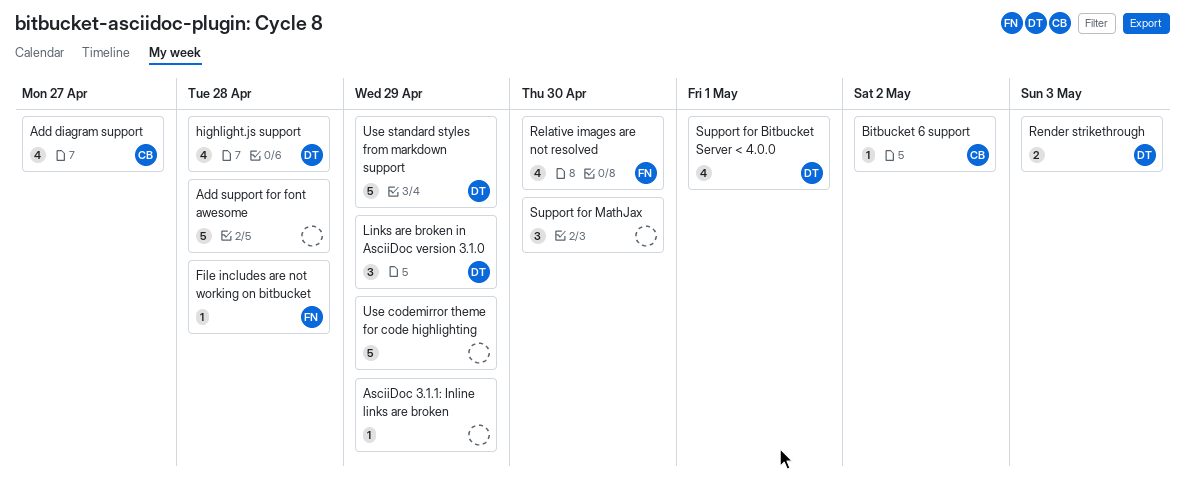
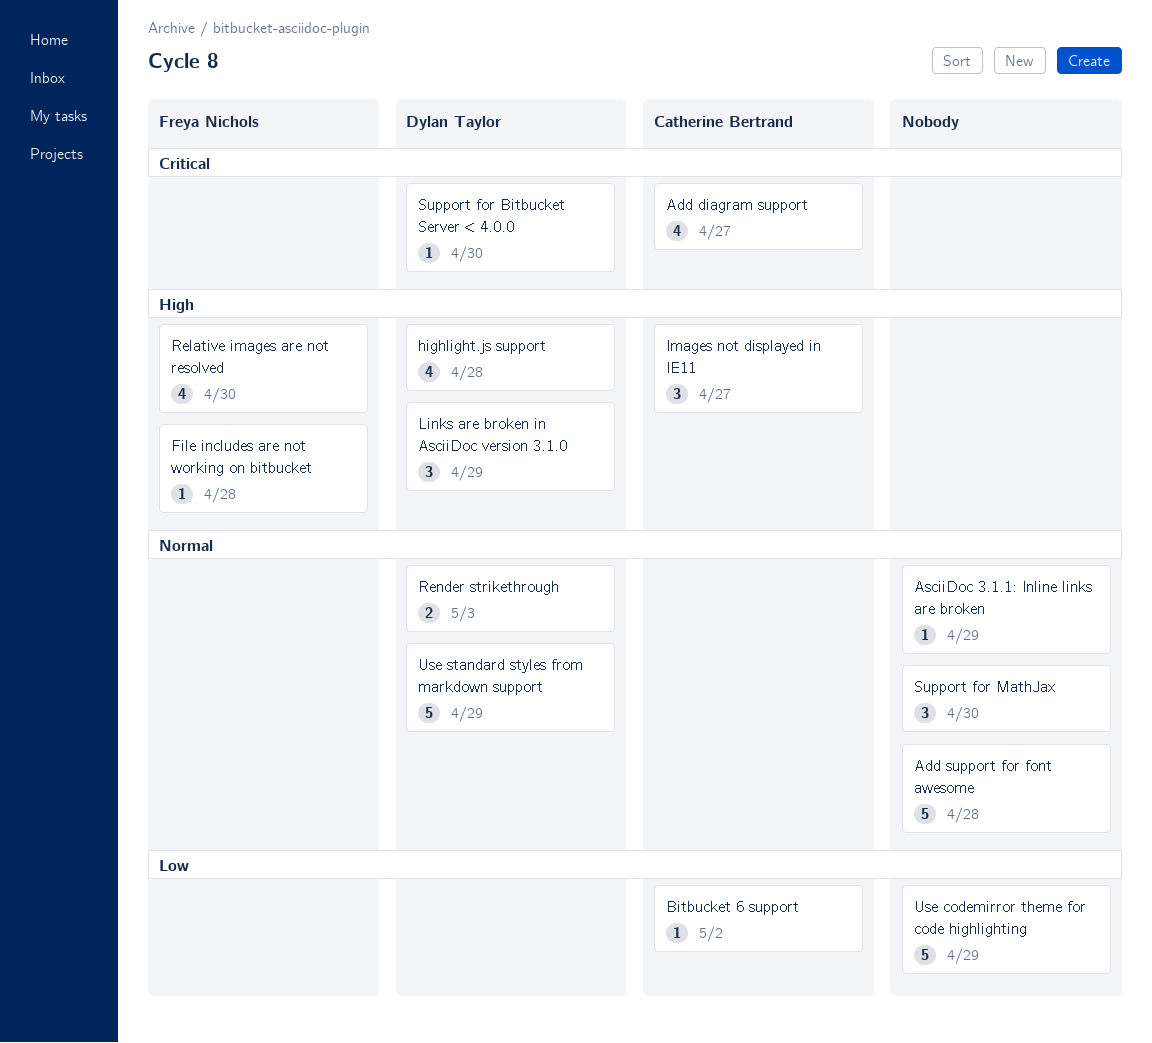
Images not displayed in IE11: none -> present
Support for Bitbucket Server < 4.0.0, estimate: 4 -> 1
Support for Bitbucket Server < 4.0.0, due: May 1 -> Apr 30

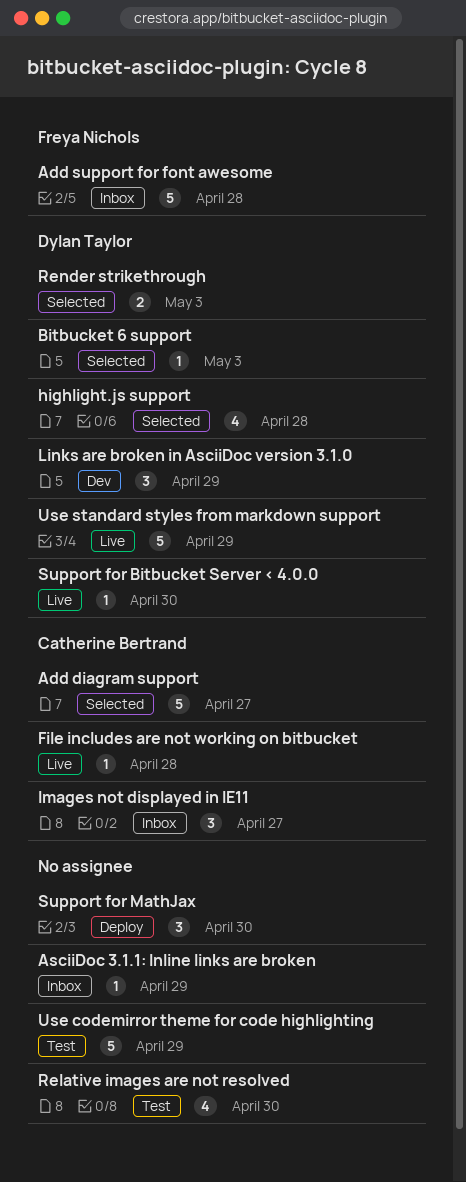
Add diagram support, estimate: 4 -> 5
Add support for font awesome, owner: none -> Freya Nichols
Bitbucket 6 support, owner: Catherine Bertrand -> Dylan Taylor
Bitbucket 6 support, due: May 2 -> May 3
File includes are not working on bitbucket, owner: Freya Nichols -> Catherine Bertrand
Relative images are not resolved, owner: Freya Nichols -> none

